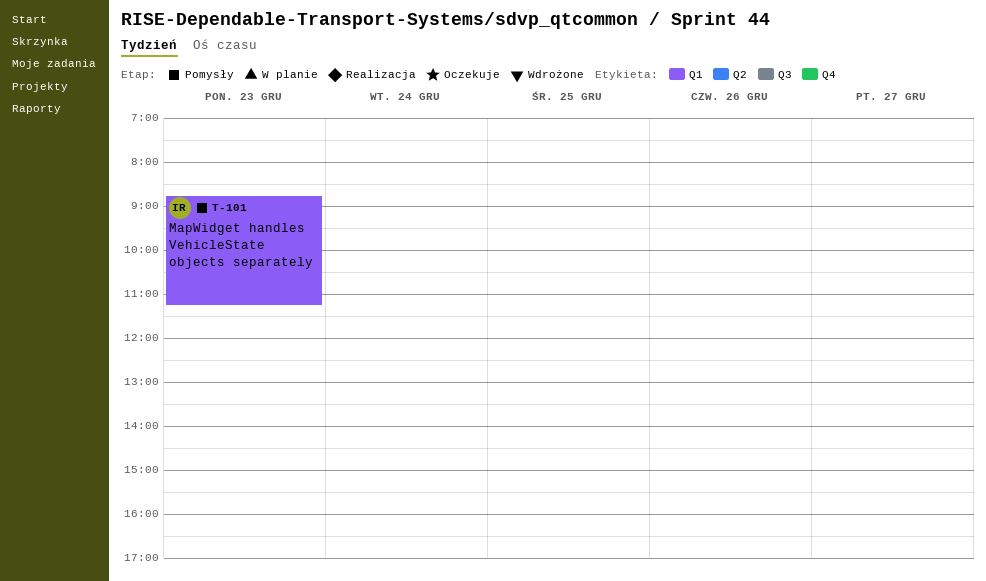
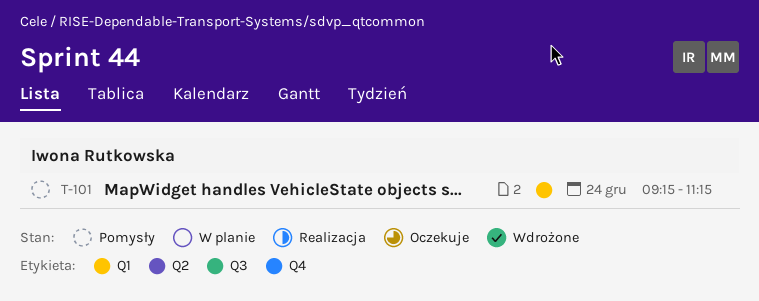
T-101, day: Dec 23 -> Dec 24
T-101, begins: 08:45 -> 09:15

